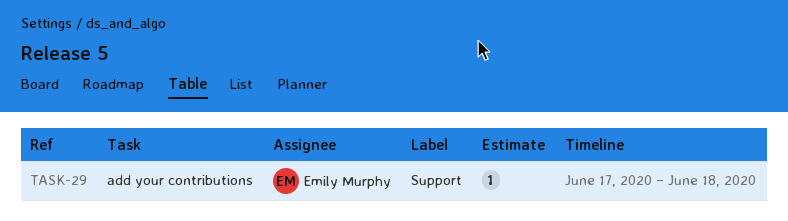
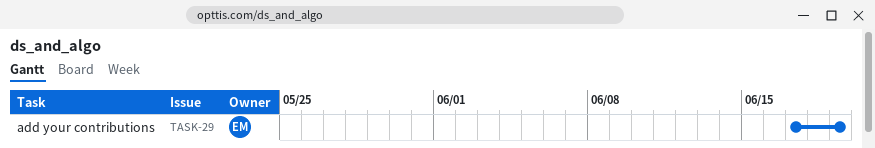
TASK-29, due: Jun 18 -> Jun 19

